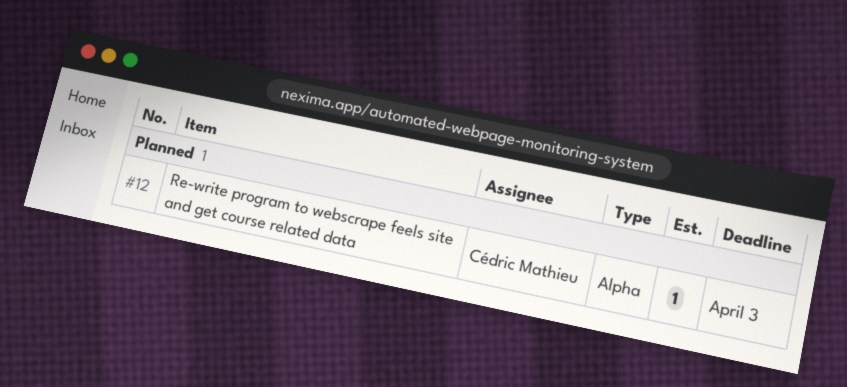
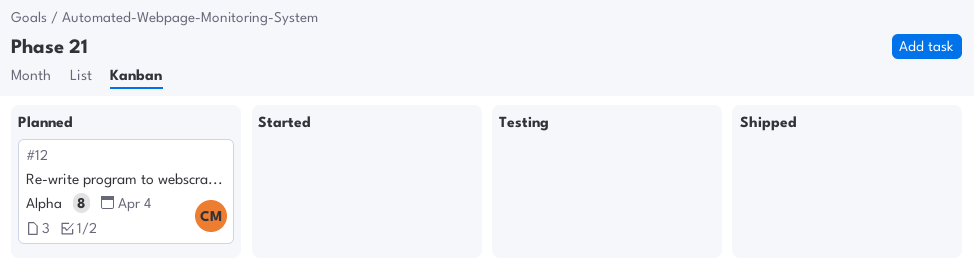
#12, estimate: 1 -> 8
#12, due: Apr 3 -> Apr 4

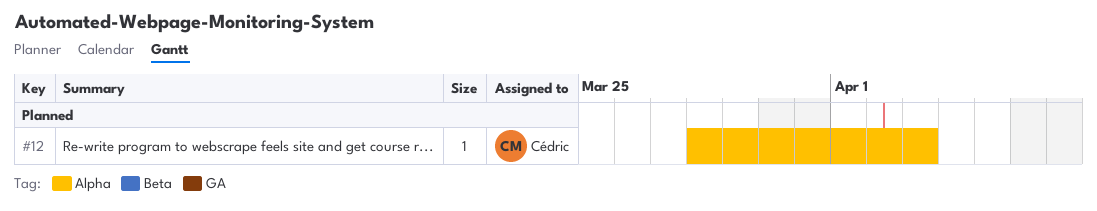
#12, estimate: 8 -> 1
#12, due: Apr 4 -> Apr 3

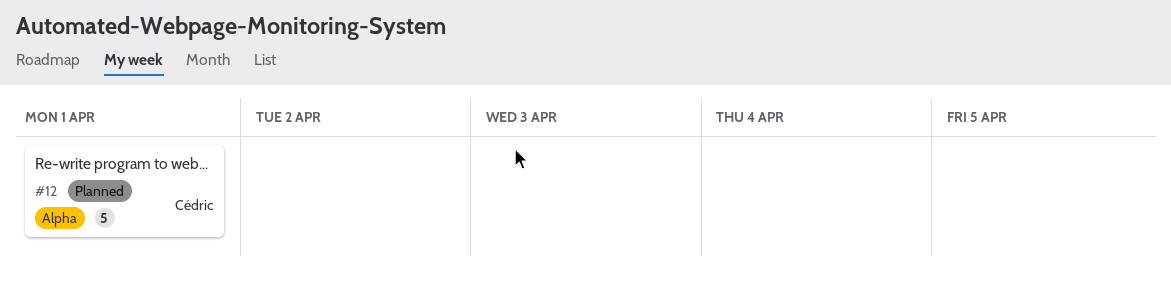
#12, estimate: 1 -> 5
#12, due: Apr 3 -> Apr 1

